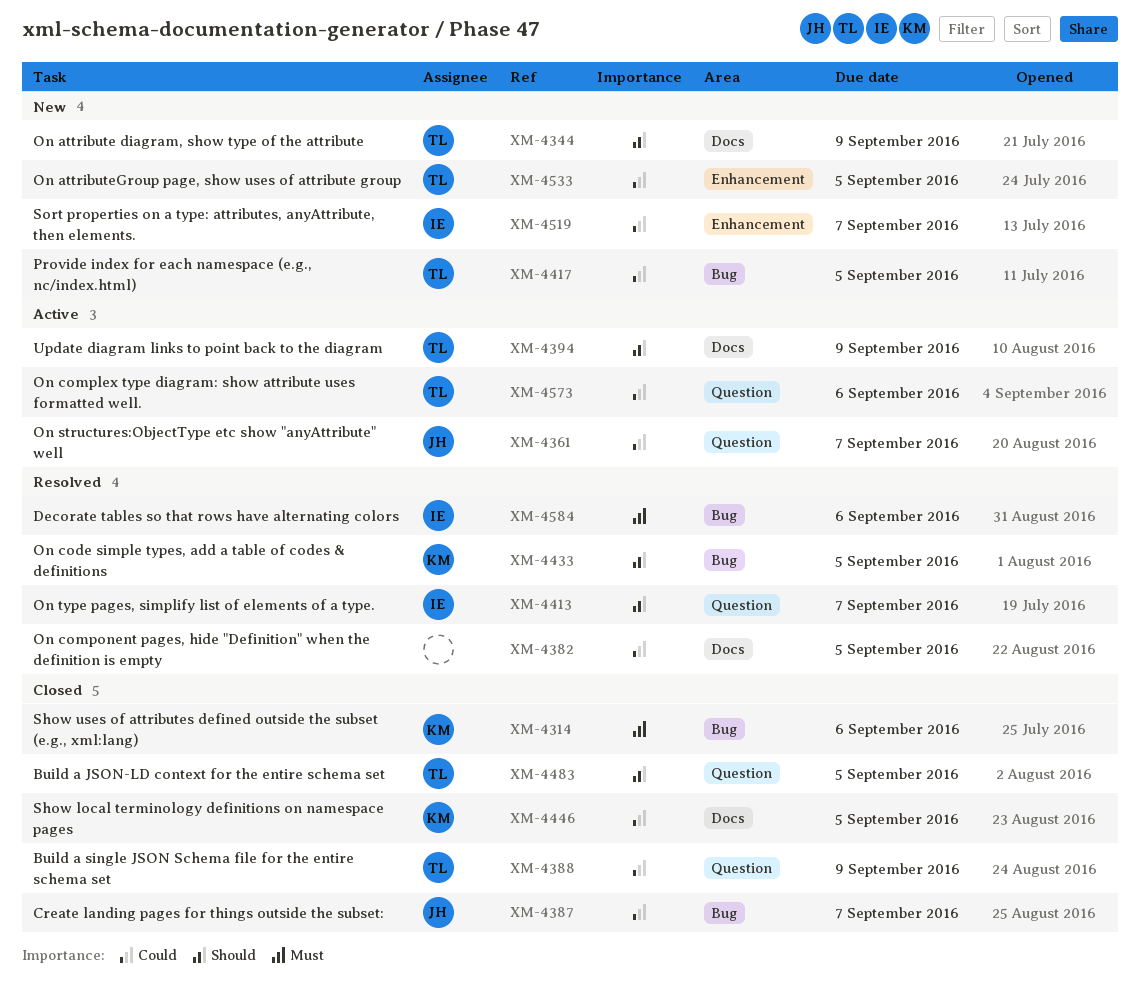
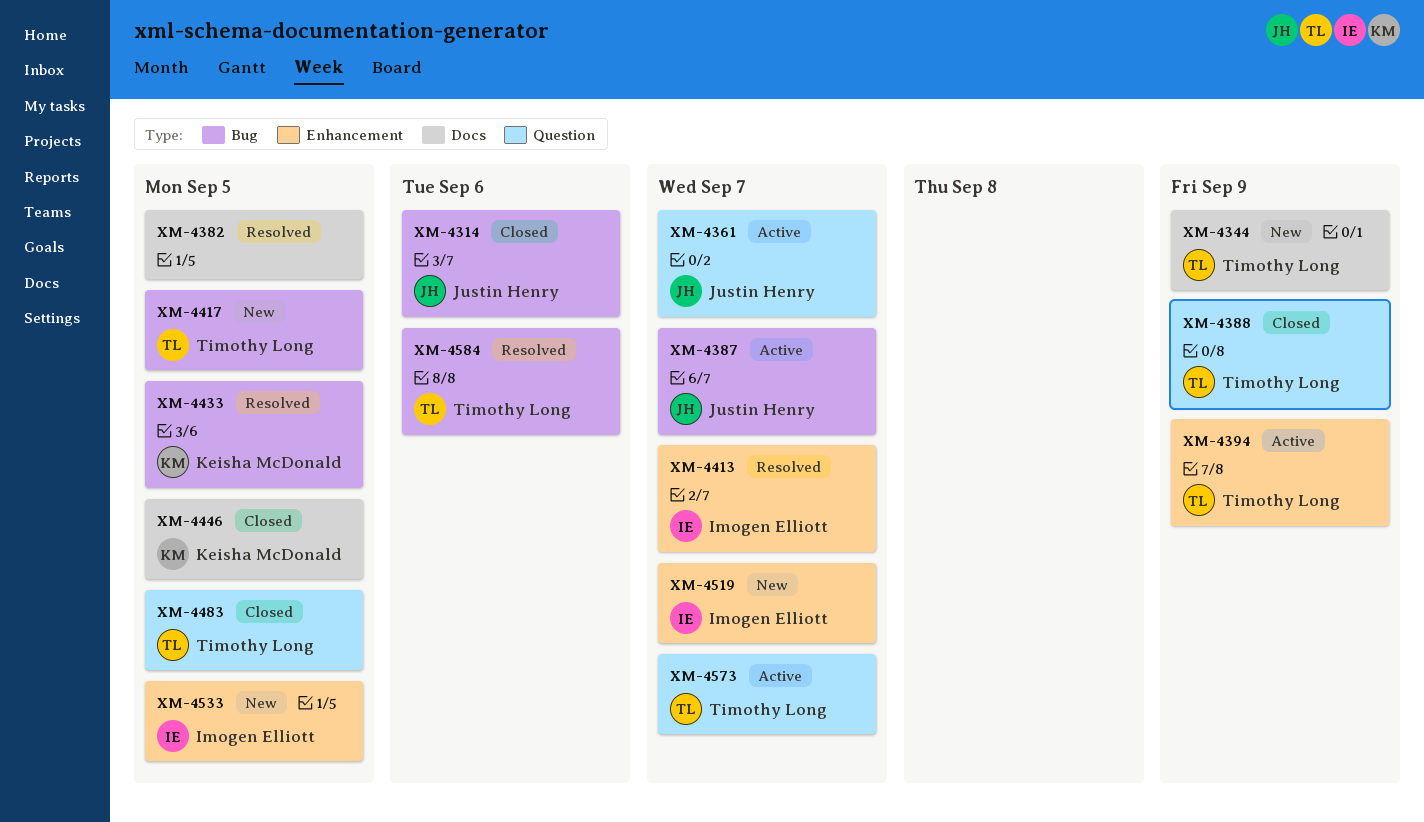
XM-4314, owner: Keisha McDonald -> Justin Henry
XM-4387, status: Closed -> Active
XM-4394, label: Docs -> Enhancement
XM-4413, label: Question -> Enhancement
XM-4533, owner: Timothy Long -> Imogen Elliott
XM-4573, due: Sep 6 -> Sep 7
XM-4584, owner: Imogen Elliott -> Timothy Long

